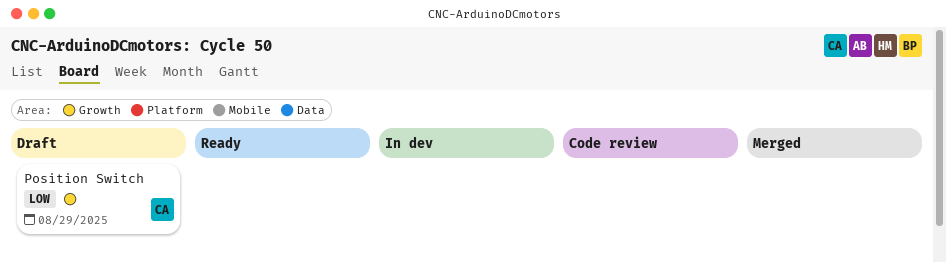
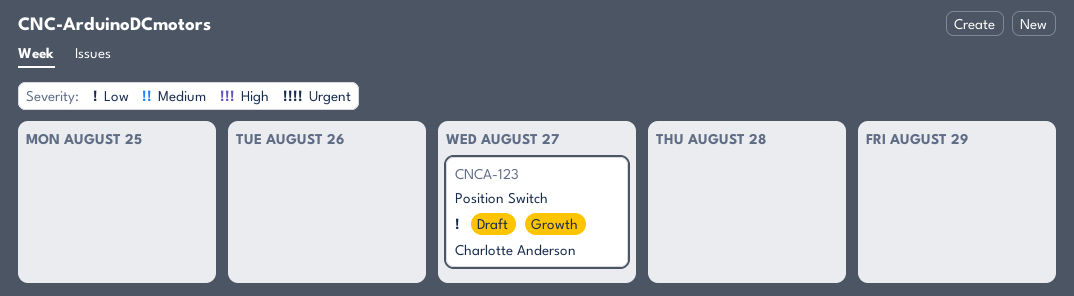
Position Switch, due: Aug 29 -> Aug 27

